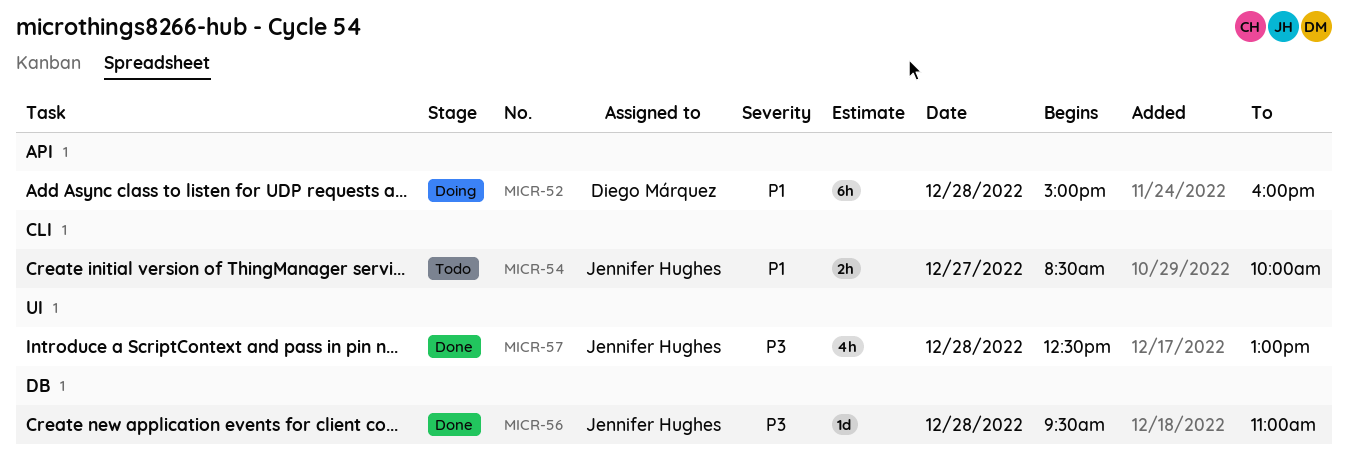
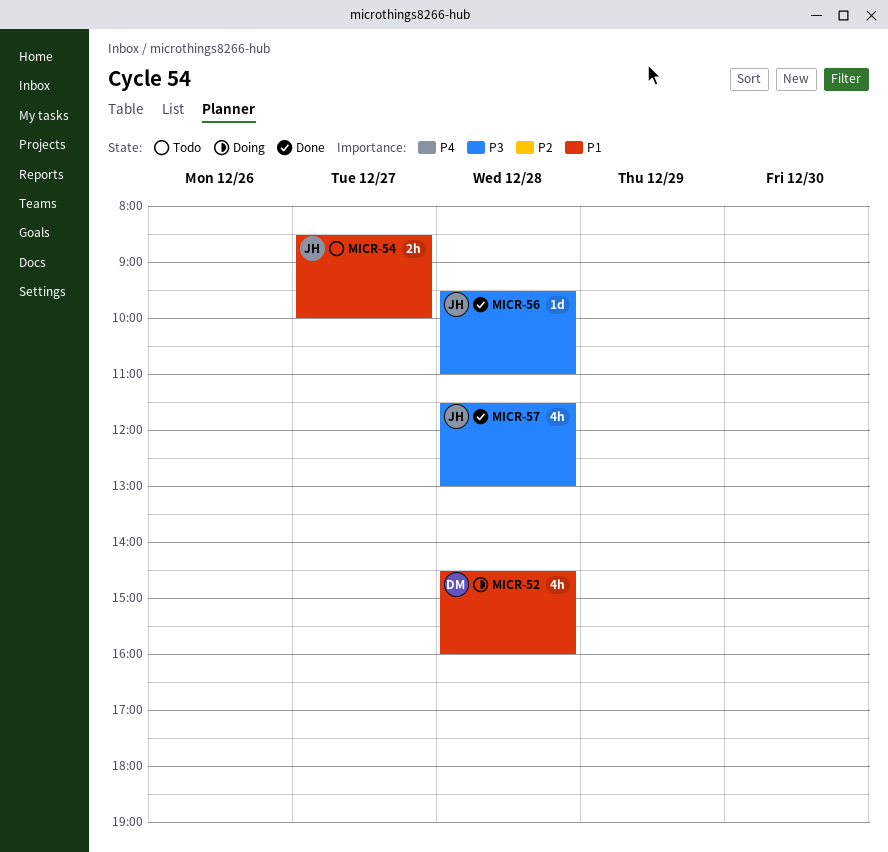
MICR-52, estimate: 6h -> 4h
MICR-52, begins: 15:00 -> 14:30
MICR-57, begins: 12:30 -> 11:30

